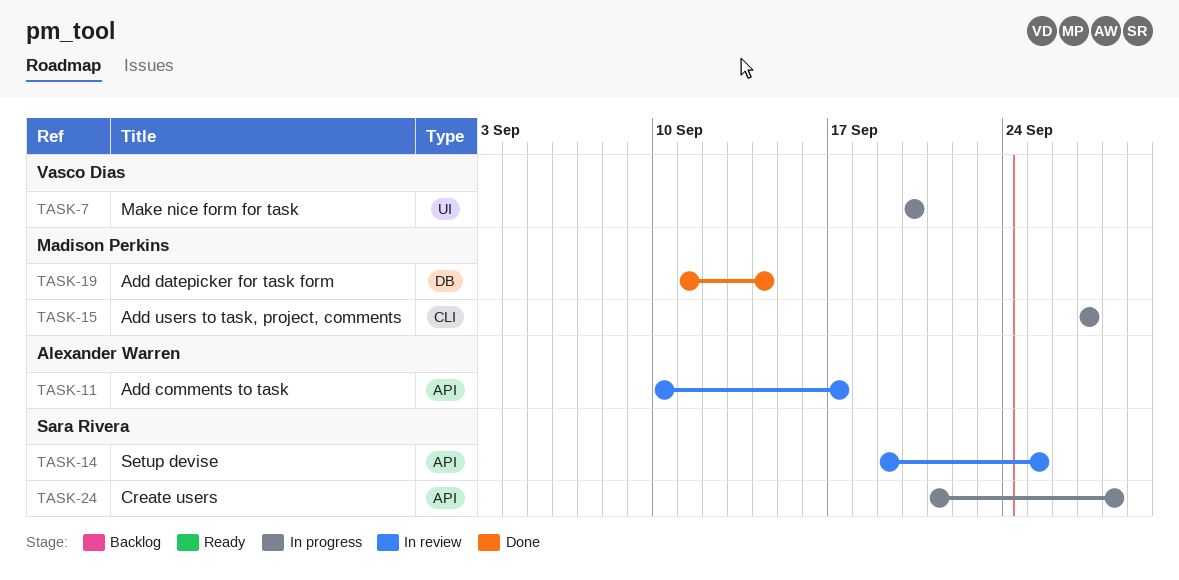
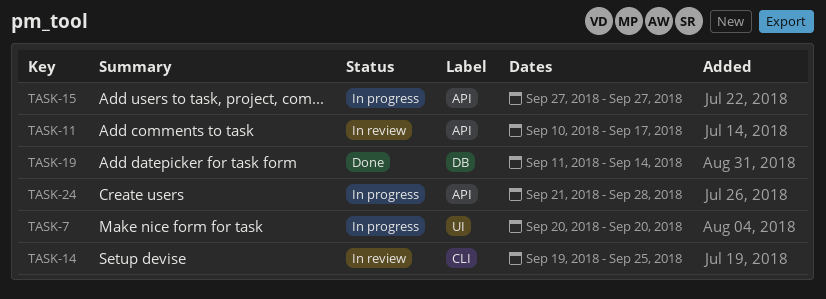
TASK-14, label: API -> CLI
TASK-15, label: CLI -> API

